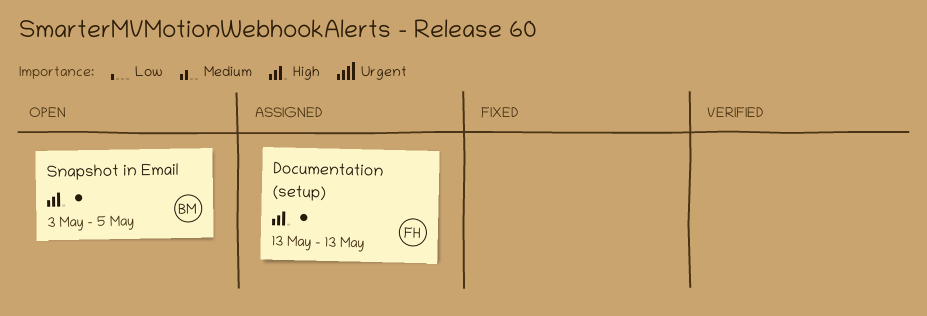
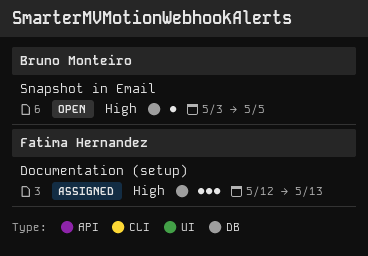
Documentation (setup), estimate: 1 -> 3
Documentation (setup), start: May 13 -> May 12

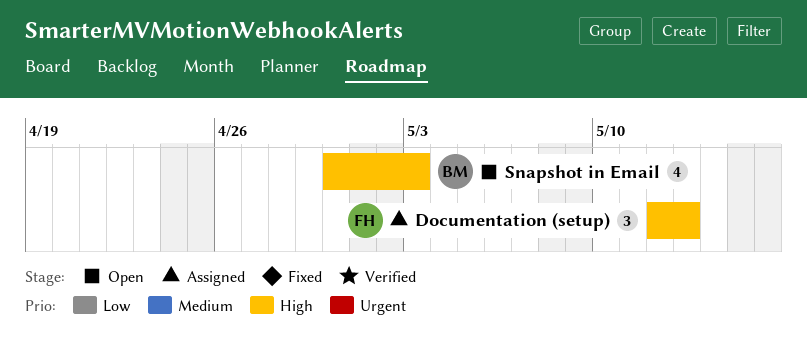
Snapshot in Email, estimate: 1 -> 4
Snapshot in Email, start: May 3 -> Apr 30
Snapshot in Email, due: May 5 -> May 3

